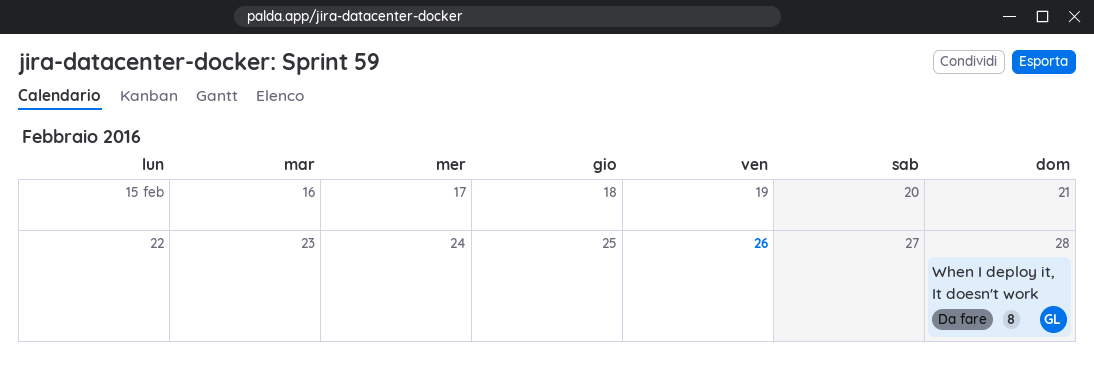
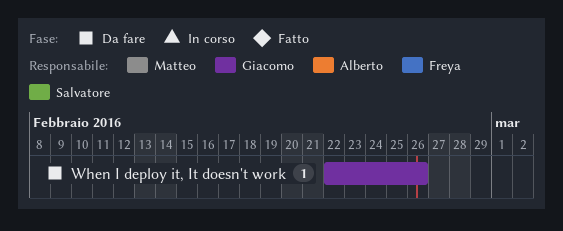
When I deploy it, It doesn't work, estimate: 8 -> 1
When I deploy it, It doesn't work, due: Feb 28 -> Feb 26

